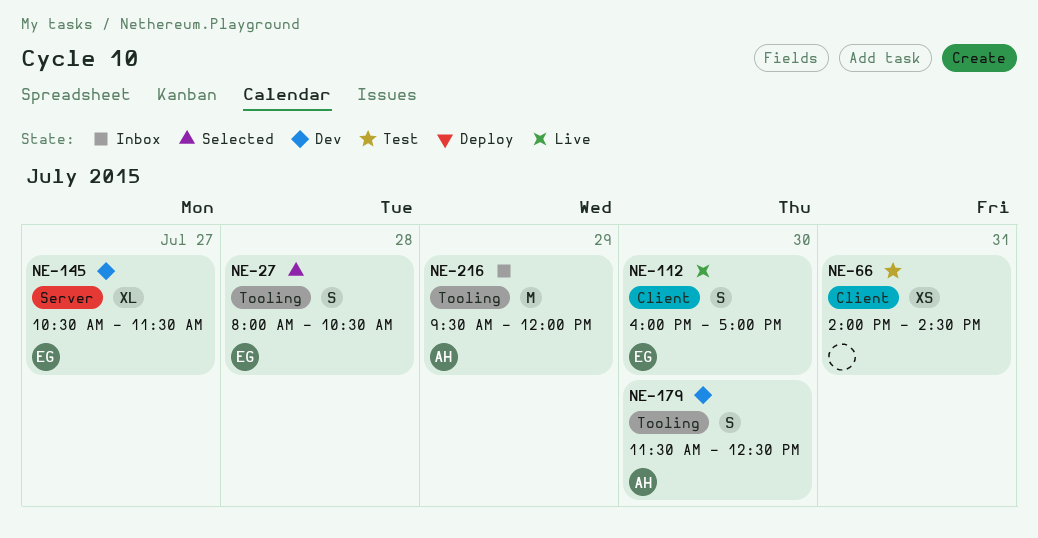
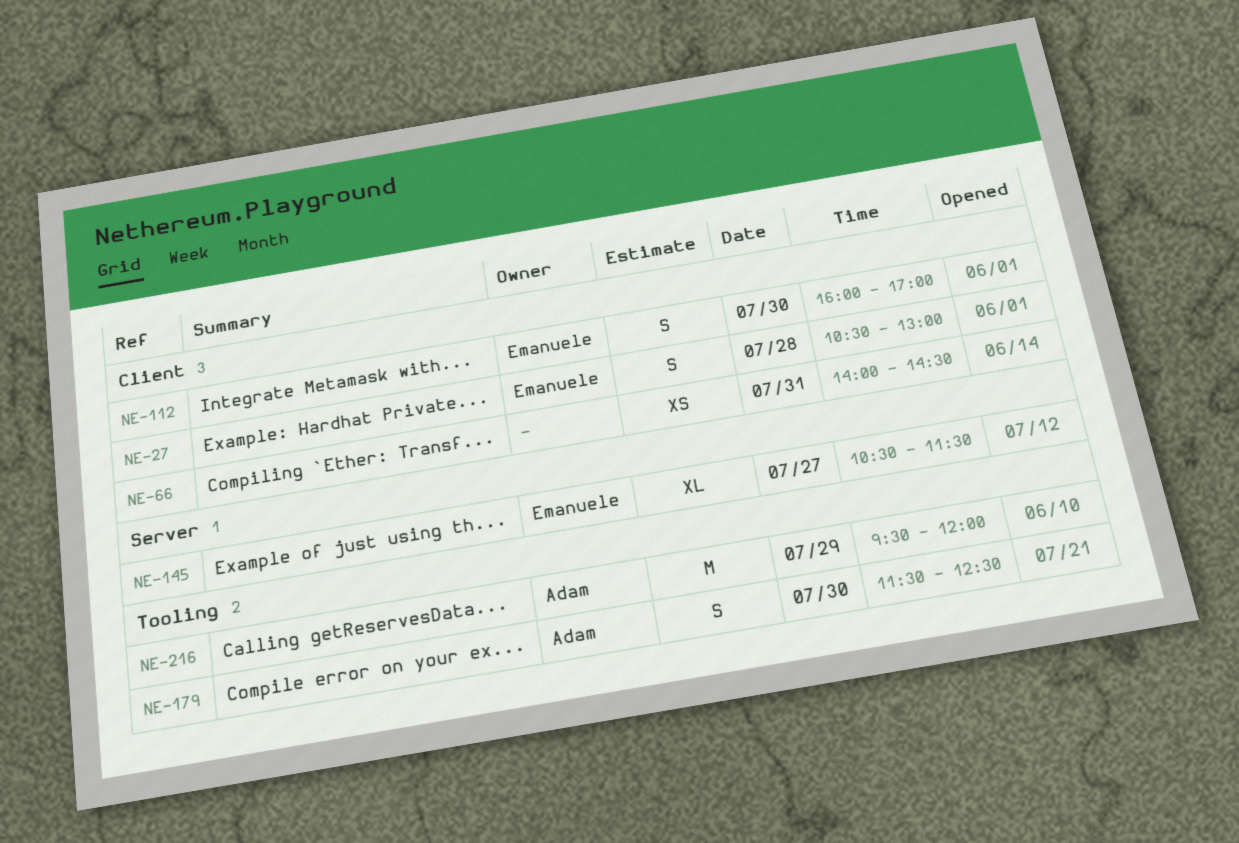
NE-27, label: Tooling -> Client
NE-27, begins: 08:00 -> 10:30
NE-27, ends: 10:30 -> 13:00

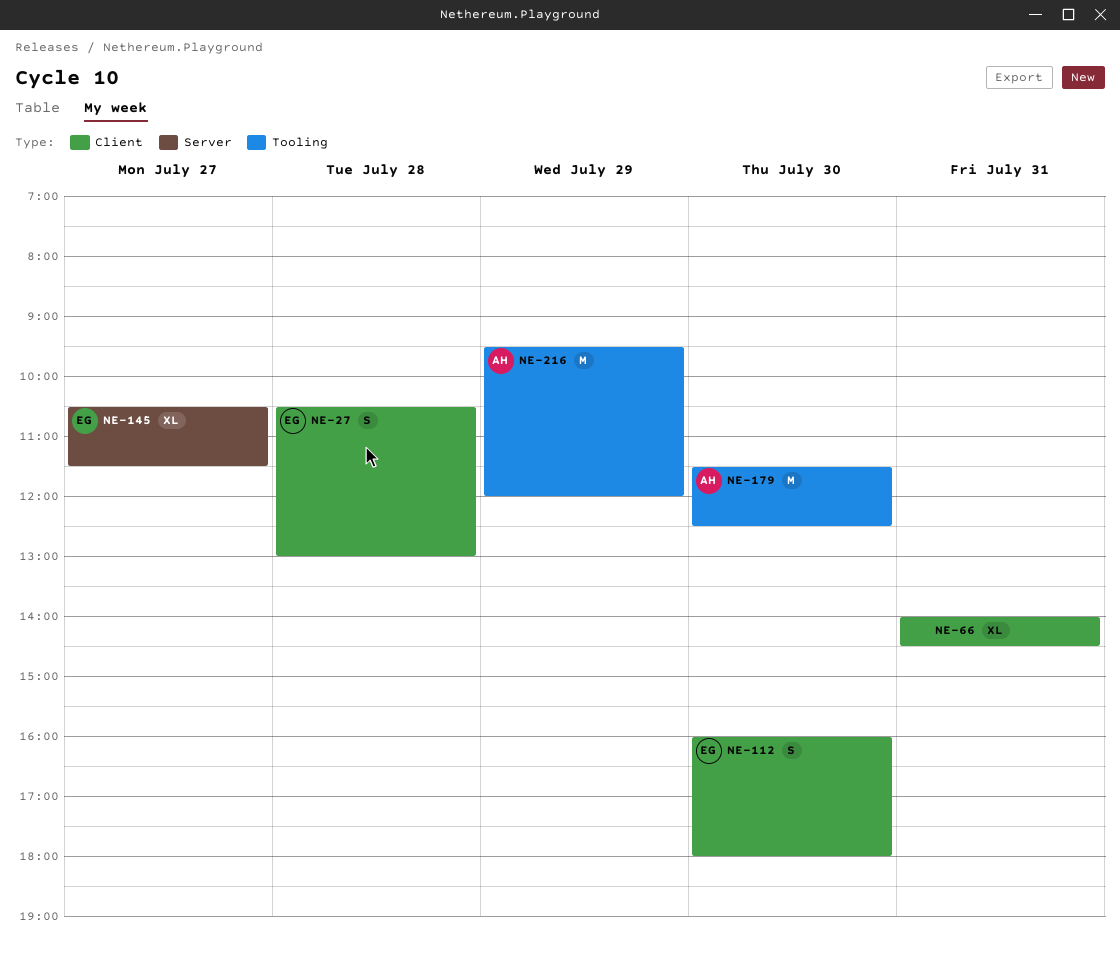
NE-66, estimate: XS -> XL
NE-112, ends: 17:00 -> 18:00
NE-179, estimate: S -> M

